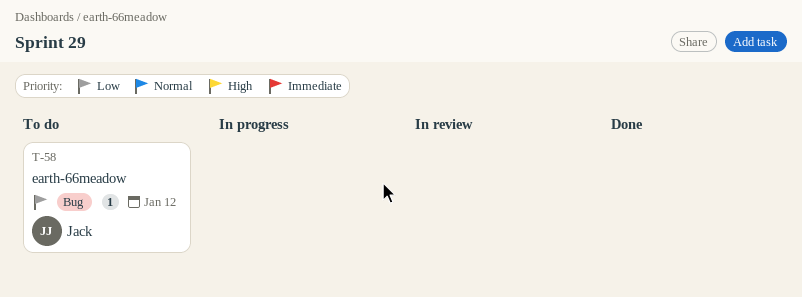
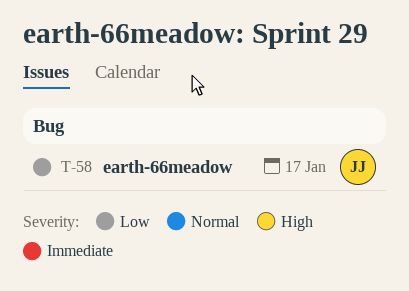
T-58, due: Jan 12 -> Jan 17

